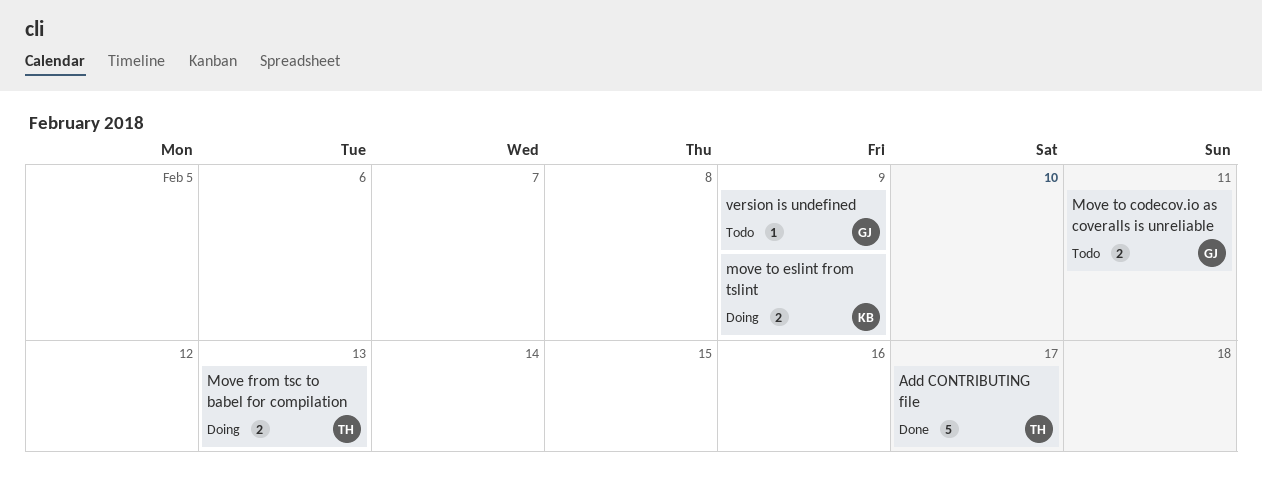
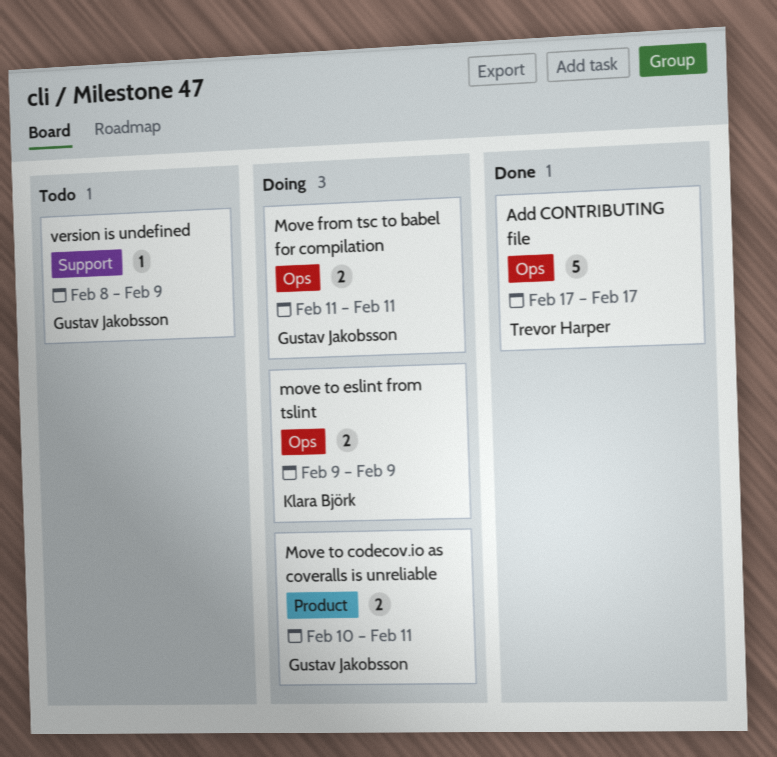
Move from tsc to babel for compilation, owner: Trevor Harper -> Gustav Jakobsson
Move from tsc to babel for compilation, due: Feb 13 -> Feb 11
Move to codecov.io as coveralls is unreliable, status: Todo -> Doing

